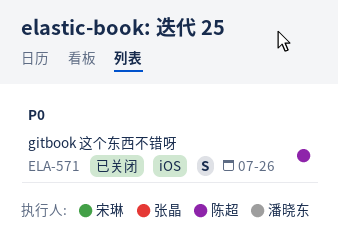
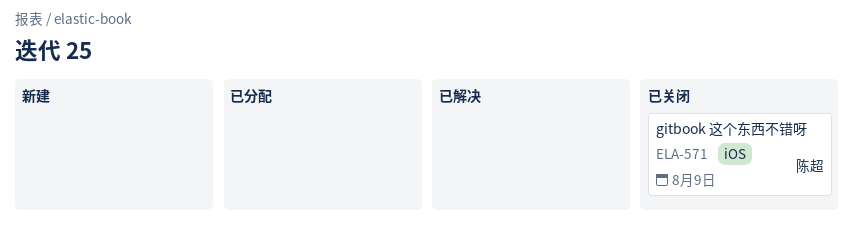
ELA-571, due: Jul 26 -> Aug 9

